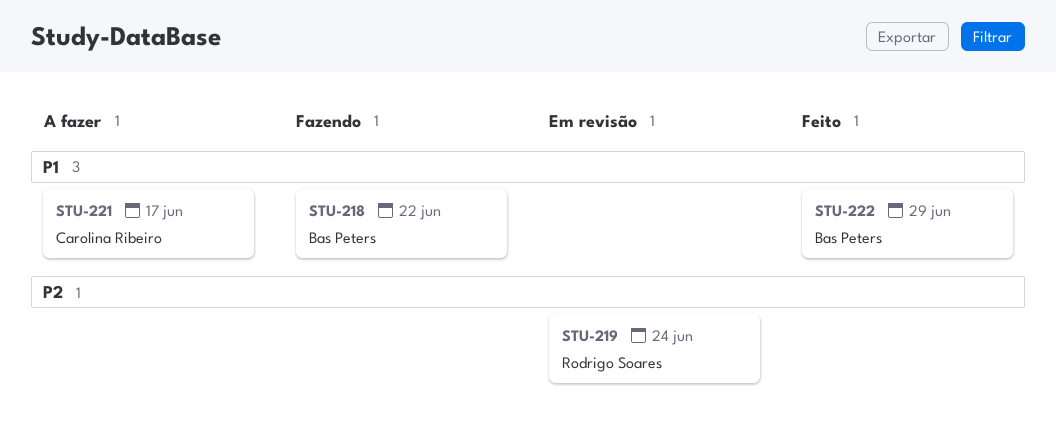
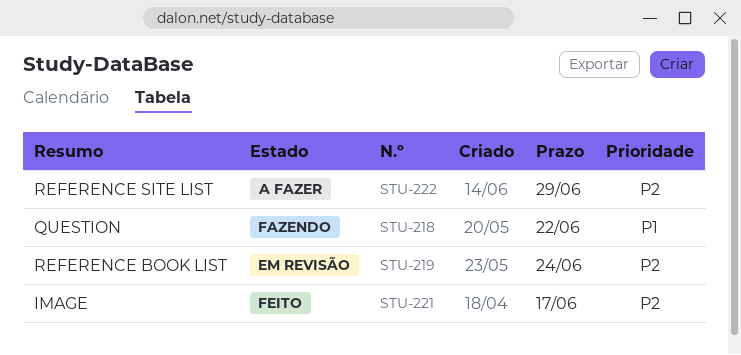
STU-221, status: A fazer -> Feito
STU-221, priority: P1 -> P2
STU-222, status: Feito -> A fazer
STU-222, priority: P1 -> P2

